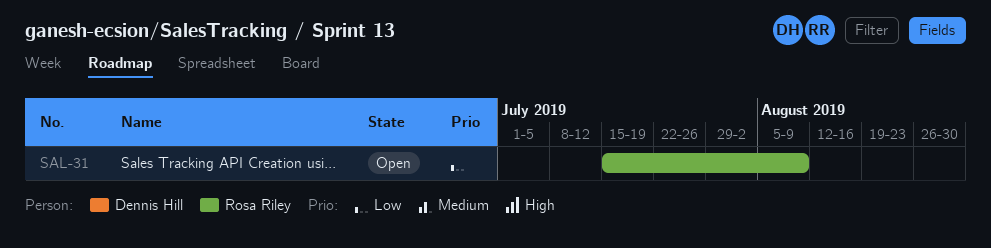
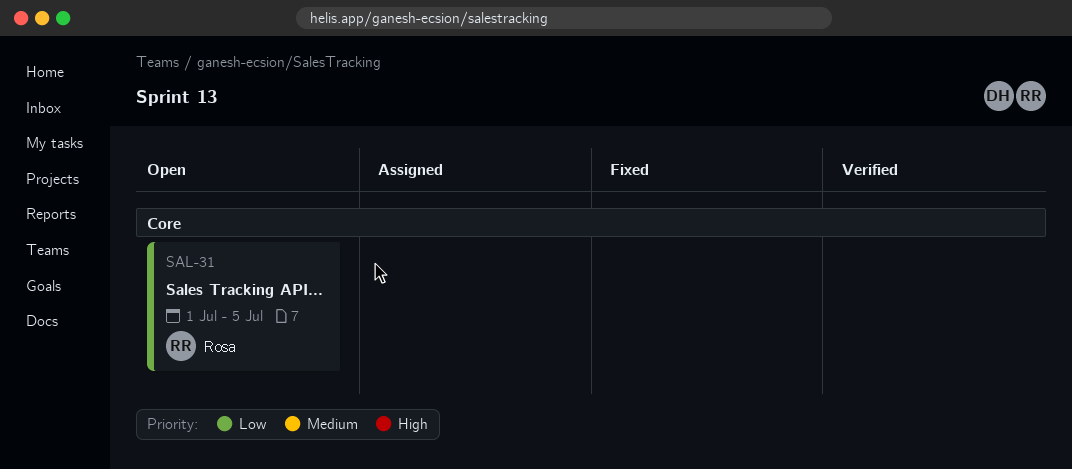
SAL-31, start: Jul 15 -> Jul 1
SAL-31, due: Aug 9 -> Jul 5

